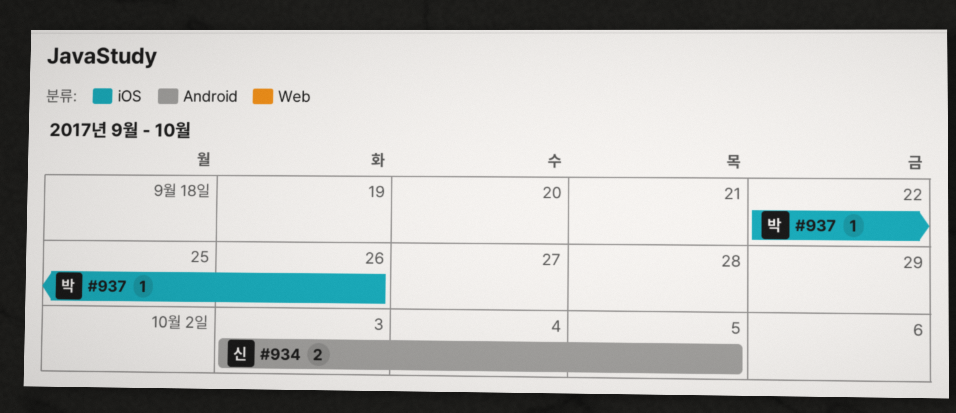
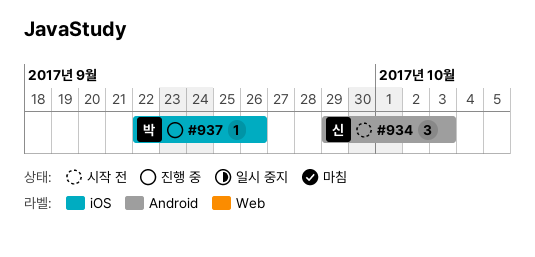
#934, estimate: 2 -> 3
#934, start: Oct 3 -> Sep 29
#934, due: Oct 5 -> Oct 3

